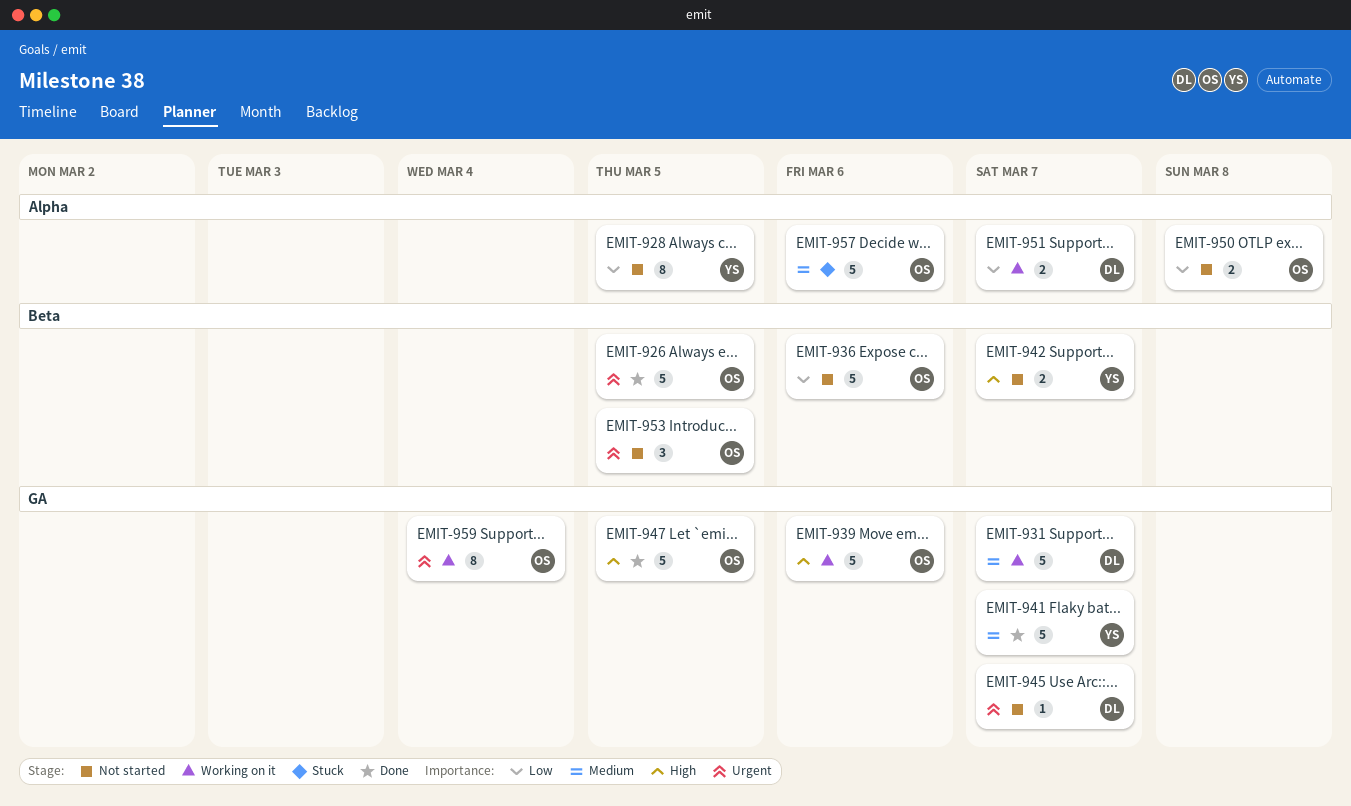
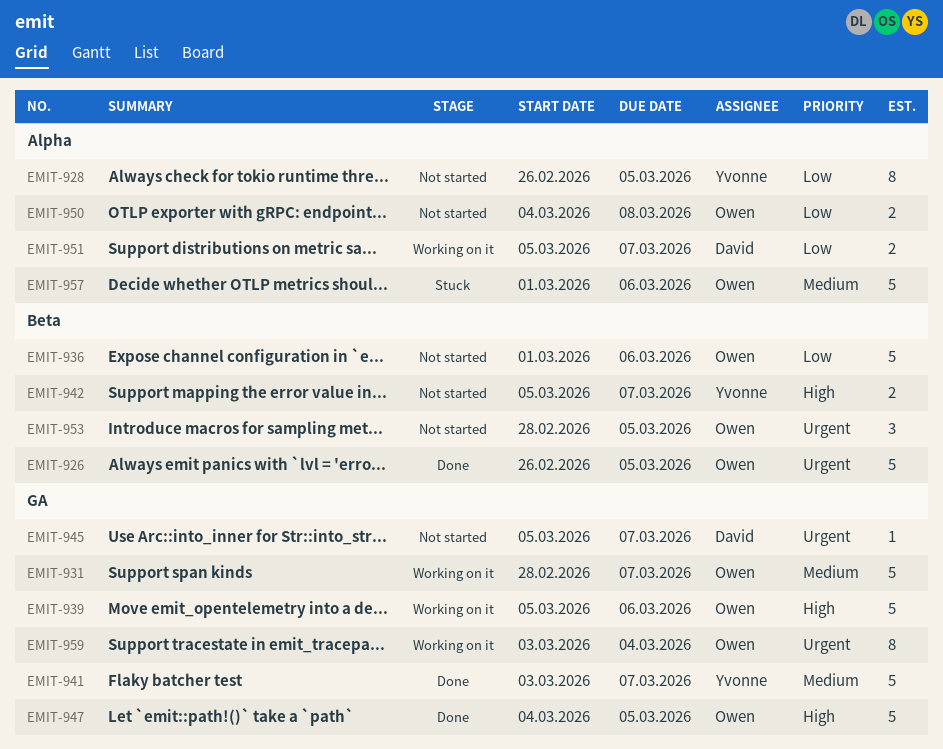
EMIT-931, owner: David -> Owen

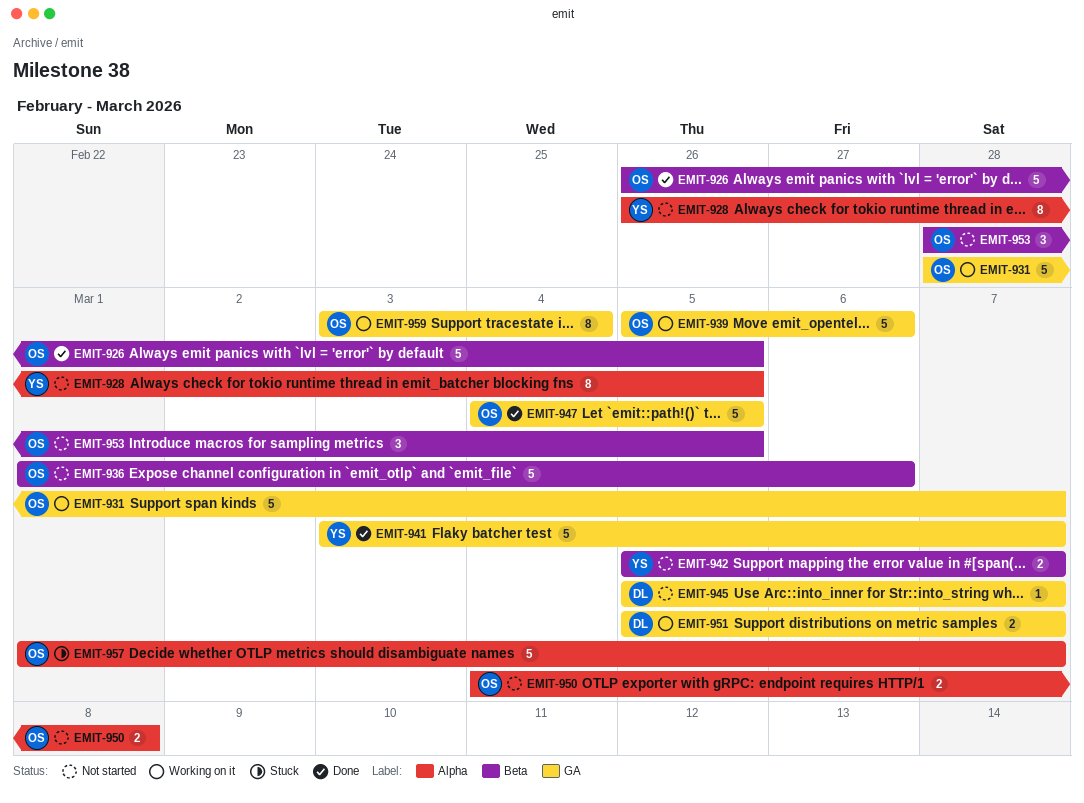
EMIT-951, label: Alpha -> GA
EMIT-957, due: Mar 6 -> Mar 7

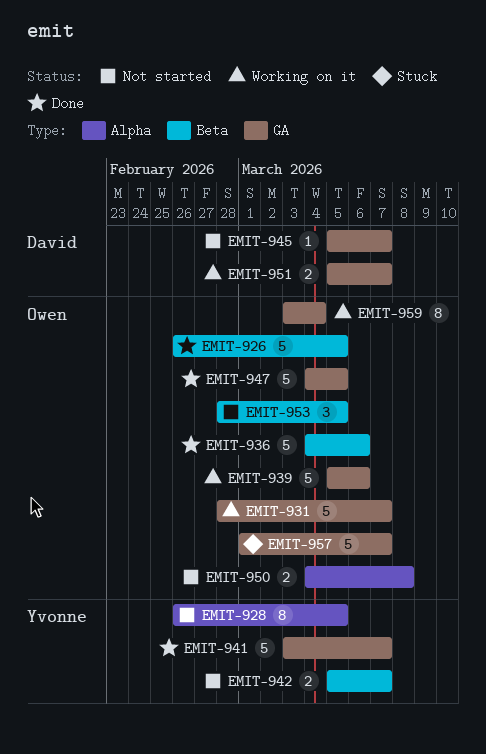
EMIT-936, status: Not started -> Done
EMIT-936, start: Mar 1 -> Mar 4
EMIT-957, label: Alpha -> GA

